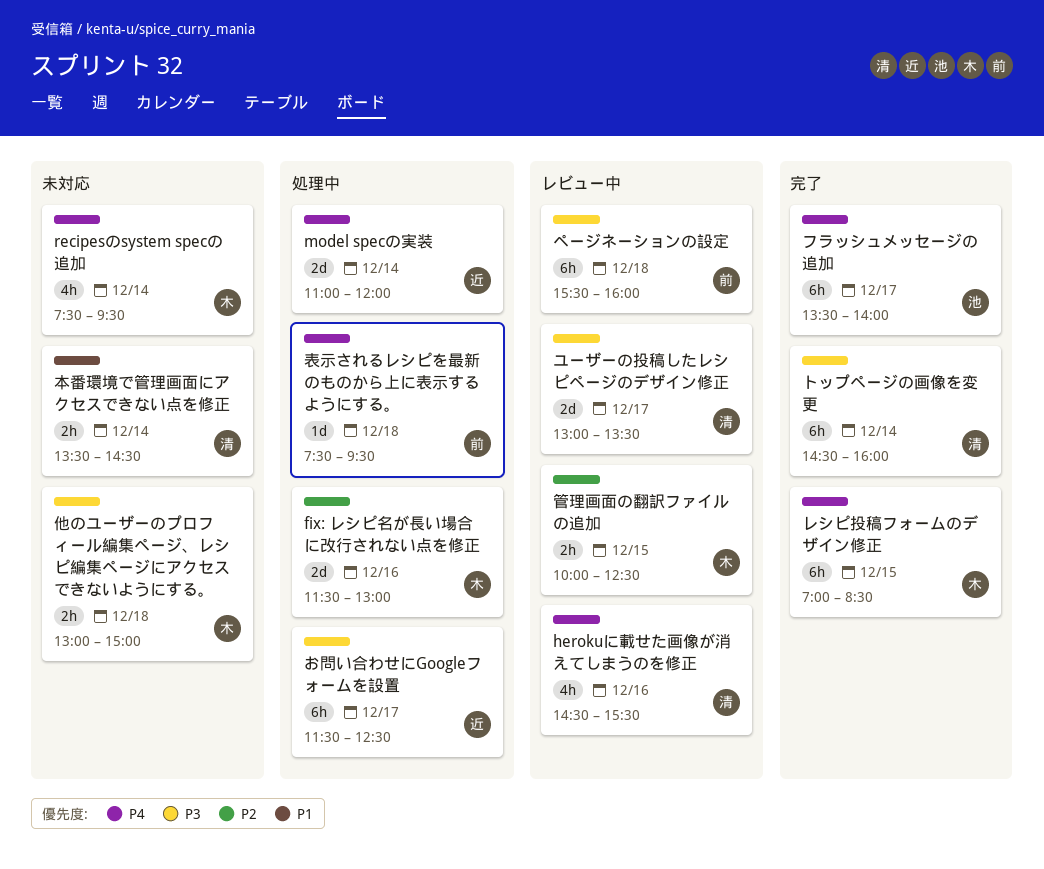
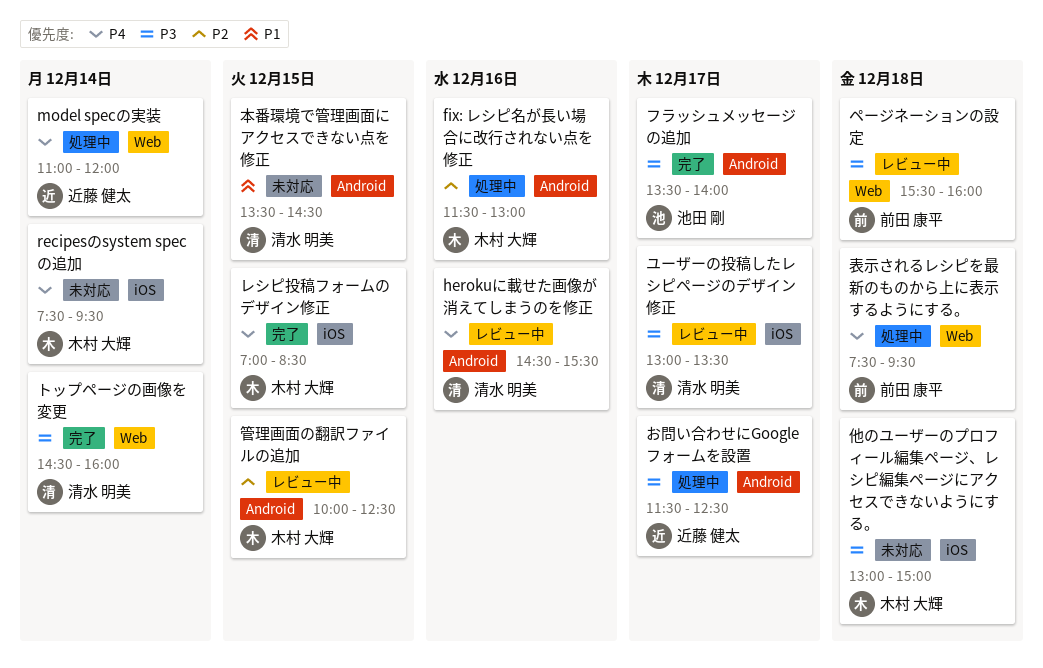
フラッシュメッセージの追加, priority: P4 -> P3
本番環境で管理画面にアクセスできない点を修正, day: Dec 14 -> Dec 15

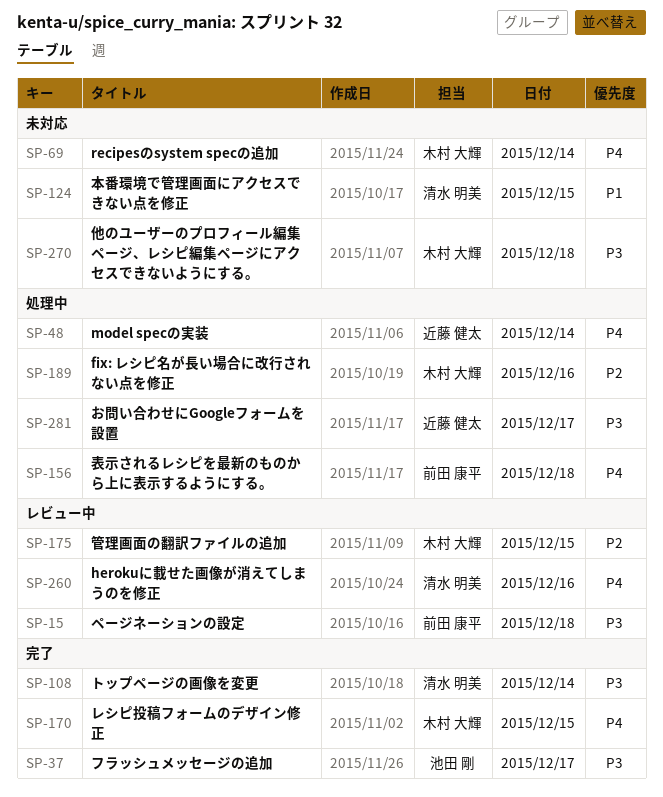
ユーザーの投稿したレシピページのデザイン修正: present -> none

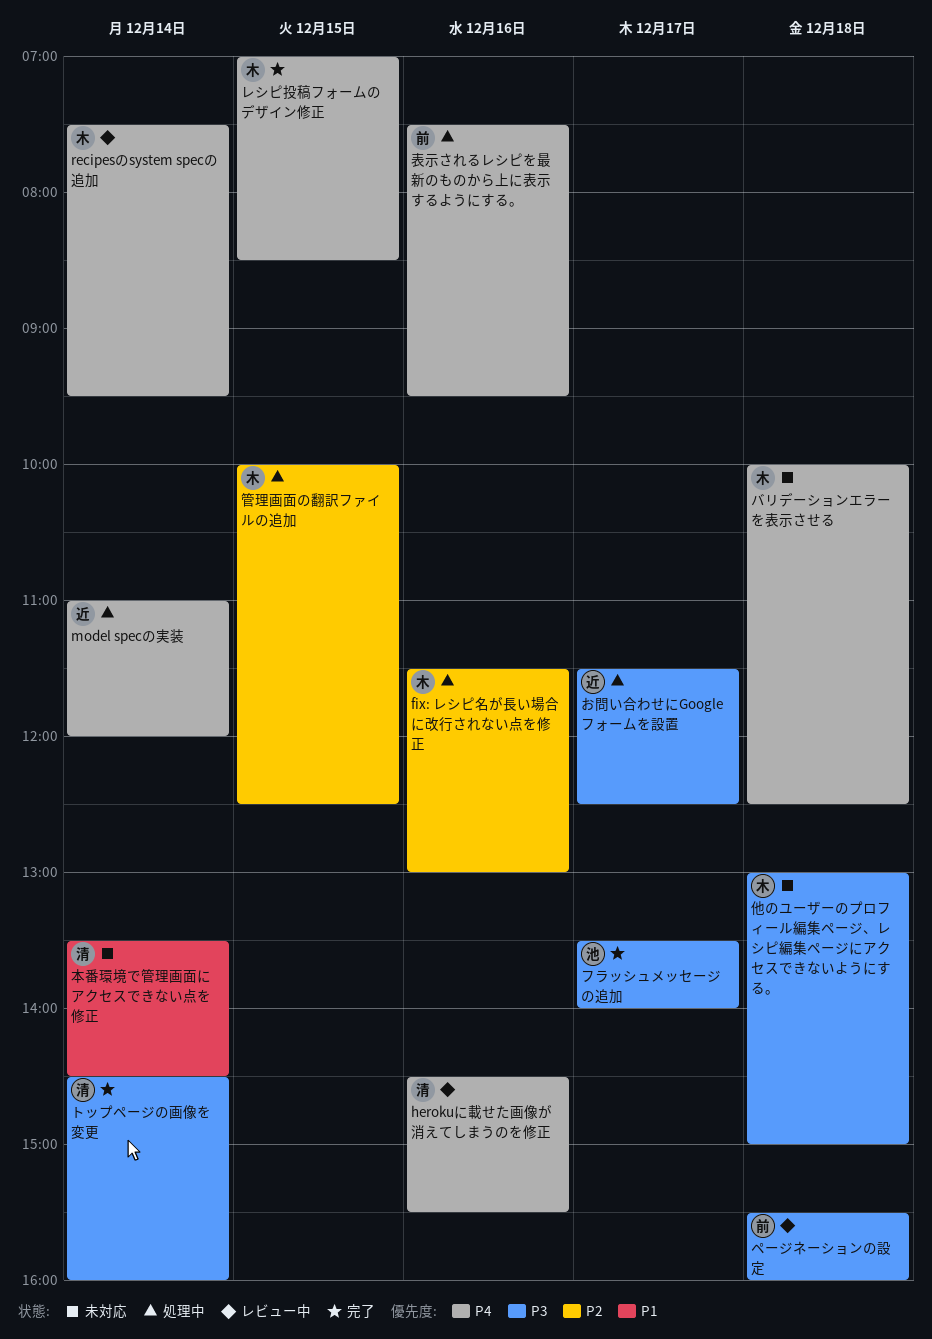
recipesのsystem specの追加, status: 未対応 -> レビュー中
バリデーションエラーを表示させる: none -> present
本番環境で管理画面にアクセスできない点を修正, day: Dec 15 -> Dec 14
管理画面の翻訳ファイルの追加, status: レビュー中 -> 処理中
表示されるレシピを最新のものから上に表示するようにする。, day: Dec 18 -> Dec 16

